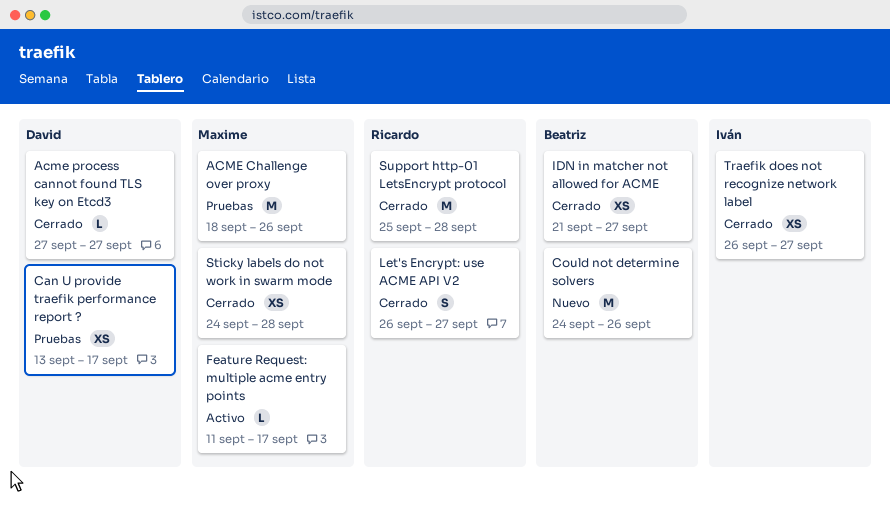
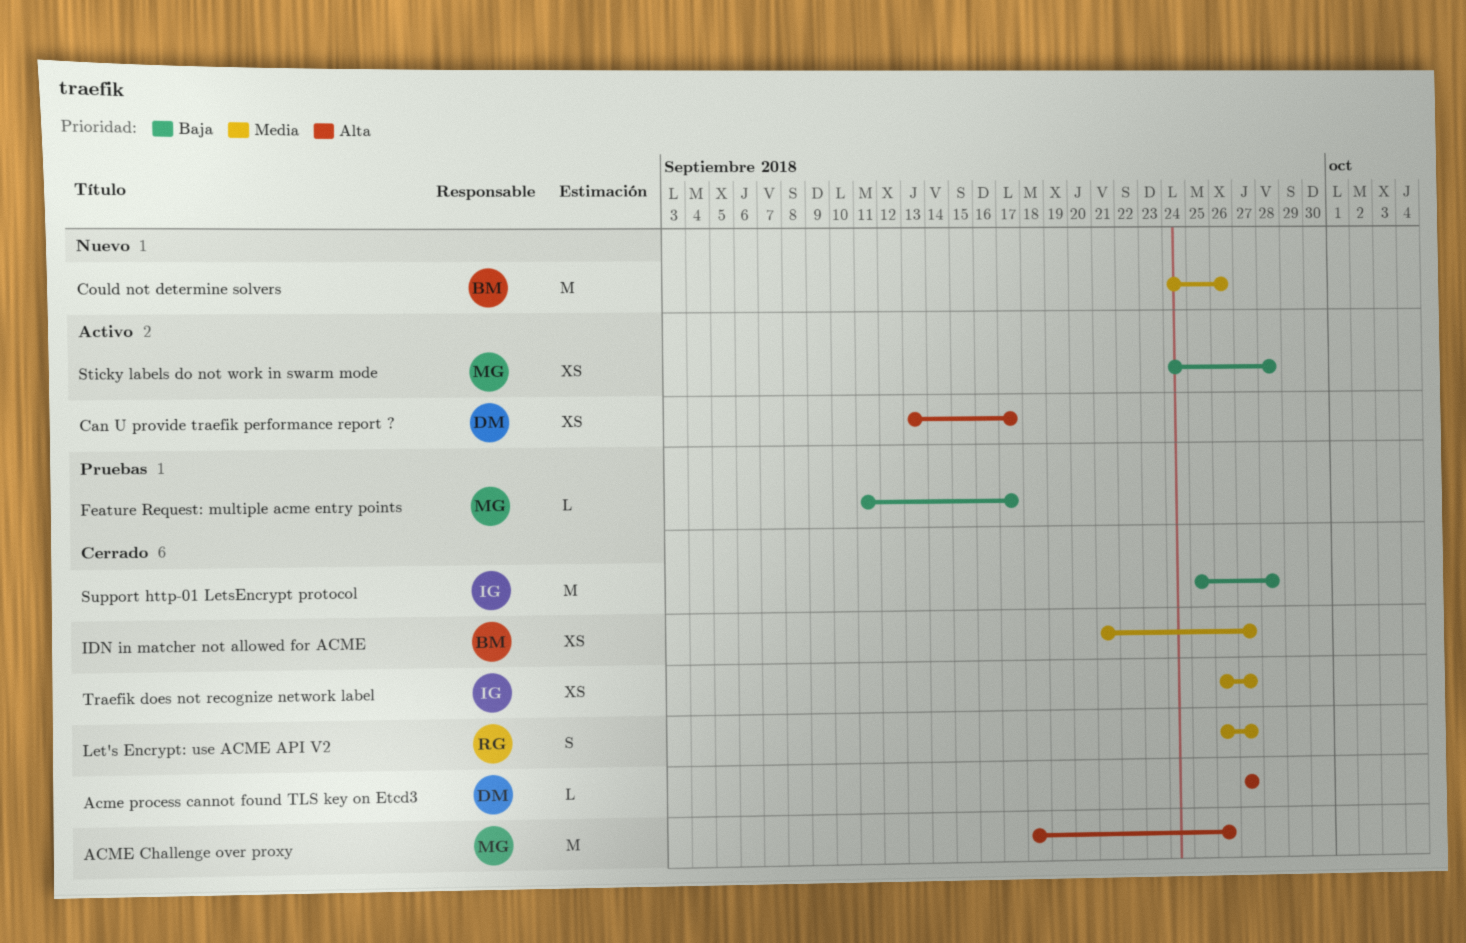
ACME Challenge over proxy, status: Pruebas -> Cerrado
Can U provide traefik performance report ?, status: Pruebas -> Activo
Feature Request: multiple acme entry points, status: Activo -> Pruebas
Sticky labels do not work in swarm mode, status: Cerrado -> Activo
Support http-01 LetsEncrypt protocol, owner: Ricardo -> Iván

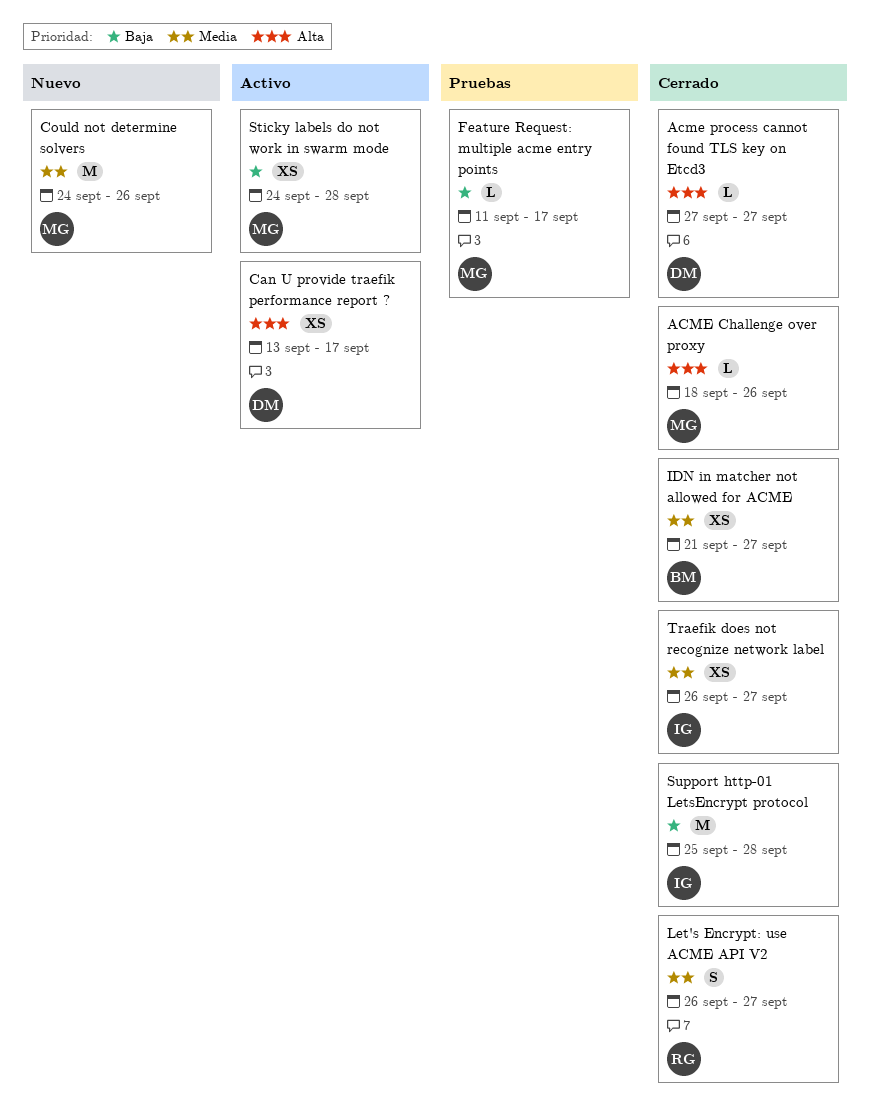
ACME Challenge over proxy, estimate: M -> L
Could not determine solvers, owner: BM -> MG

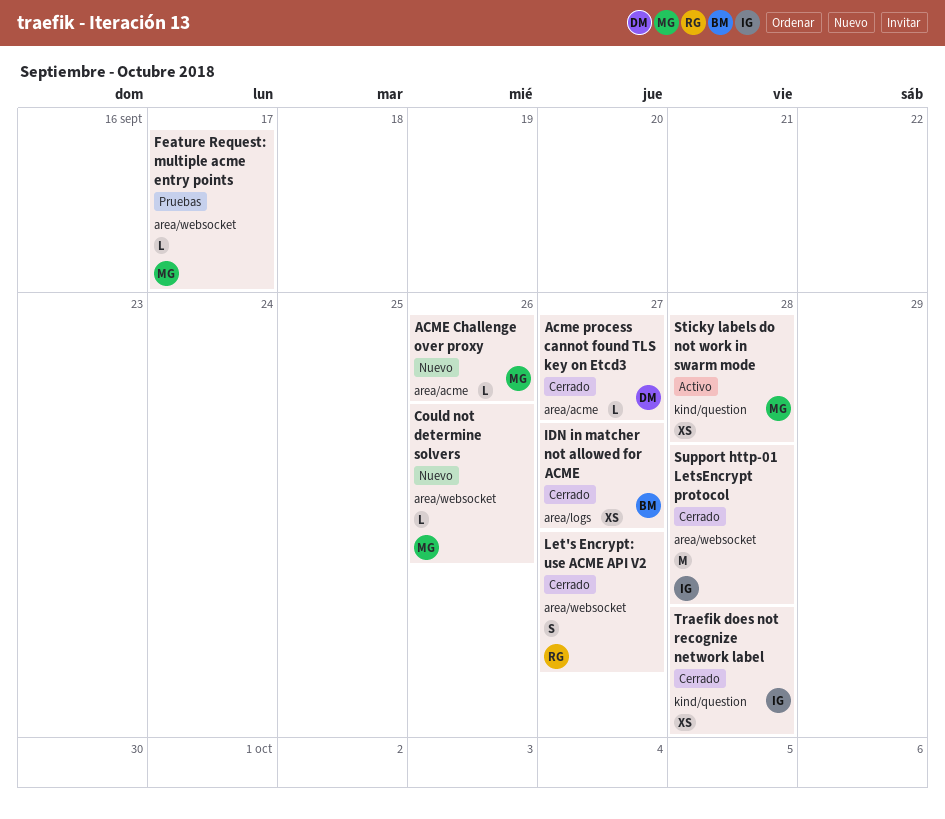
ACME Challenge over proxy, status: Cerrado -> Nuevo
Can U provide traefik performance report ?: present -> none
Could not determine solvers, estimate: M -> L
Traefik does not recognize network label, due: Sep 27 -> Sep 28

